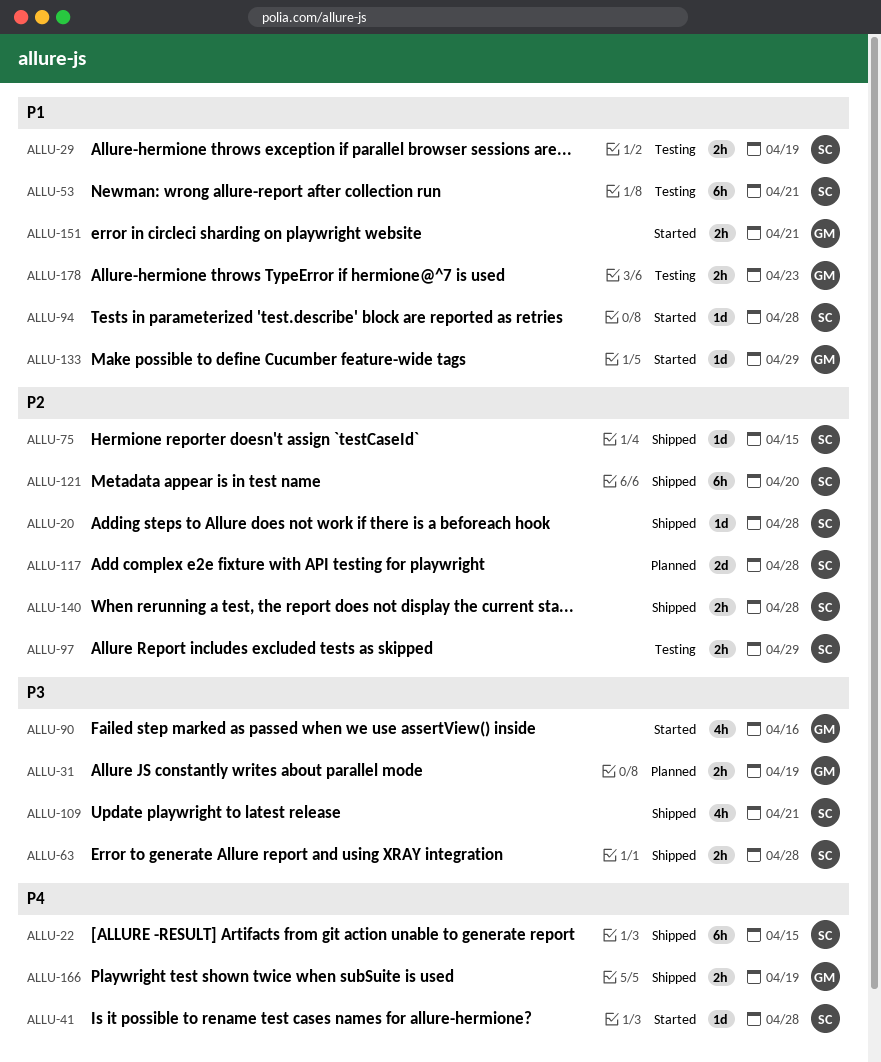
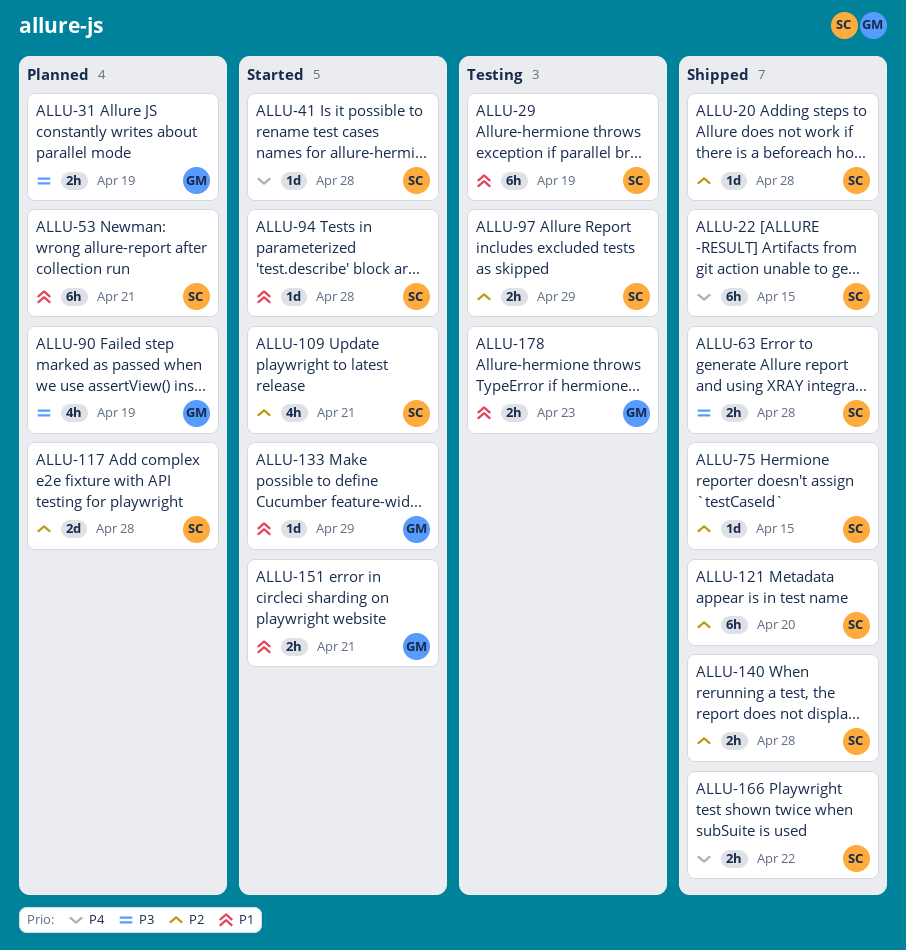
ALLU-29, estimate: 2h -> 6h
ALLU-53, status: Testing -> Planned
ALLU-90, status: Started -> Planned
ALLU-90, due: Apr 16 -> Apr 19
ALLU-109, status: Shipped -> Started
ALLU-109, priority: P3 -> P2
ALLU-166, owner: GM -> SC
ALLU-166, due: Apr 19 -> Apr 22

